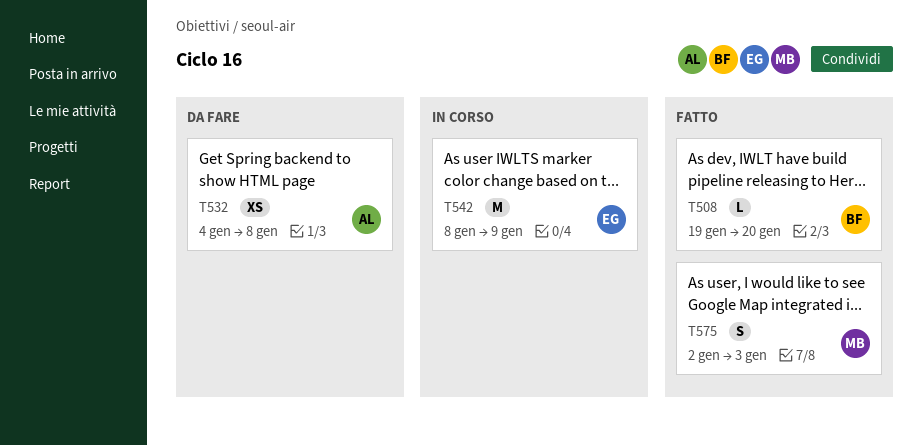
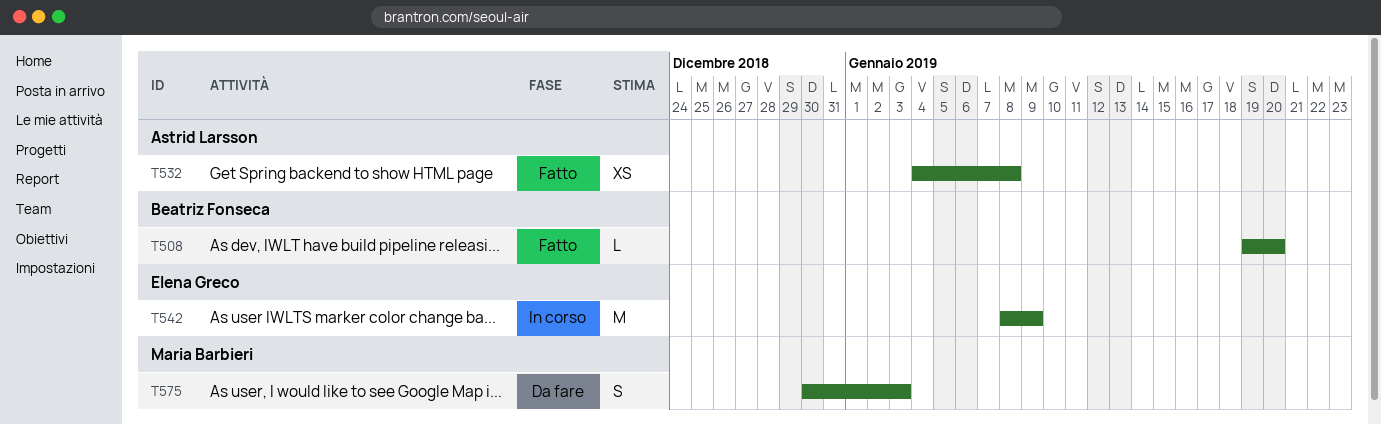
T532, status: Da fare -> Fatto
T575, status: Fatto -> Da fare
T575, start: Jan 2 -> Dec 30

